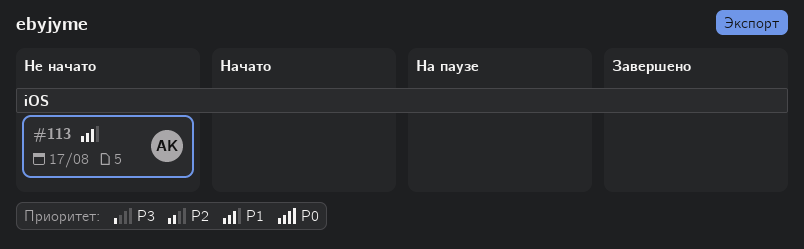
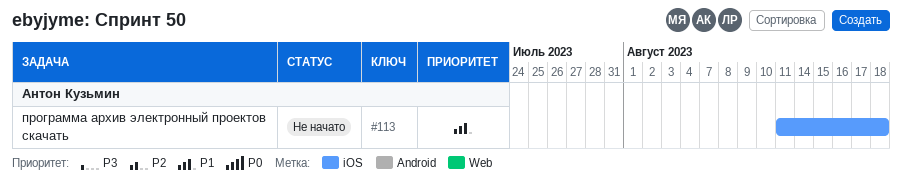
#113, due: Aug 17 -> Aug 18

